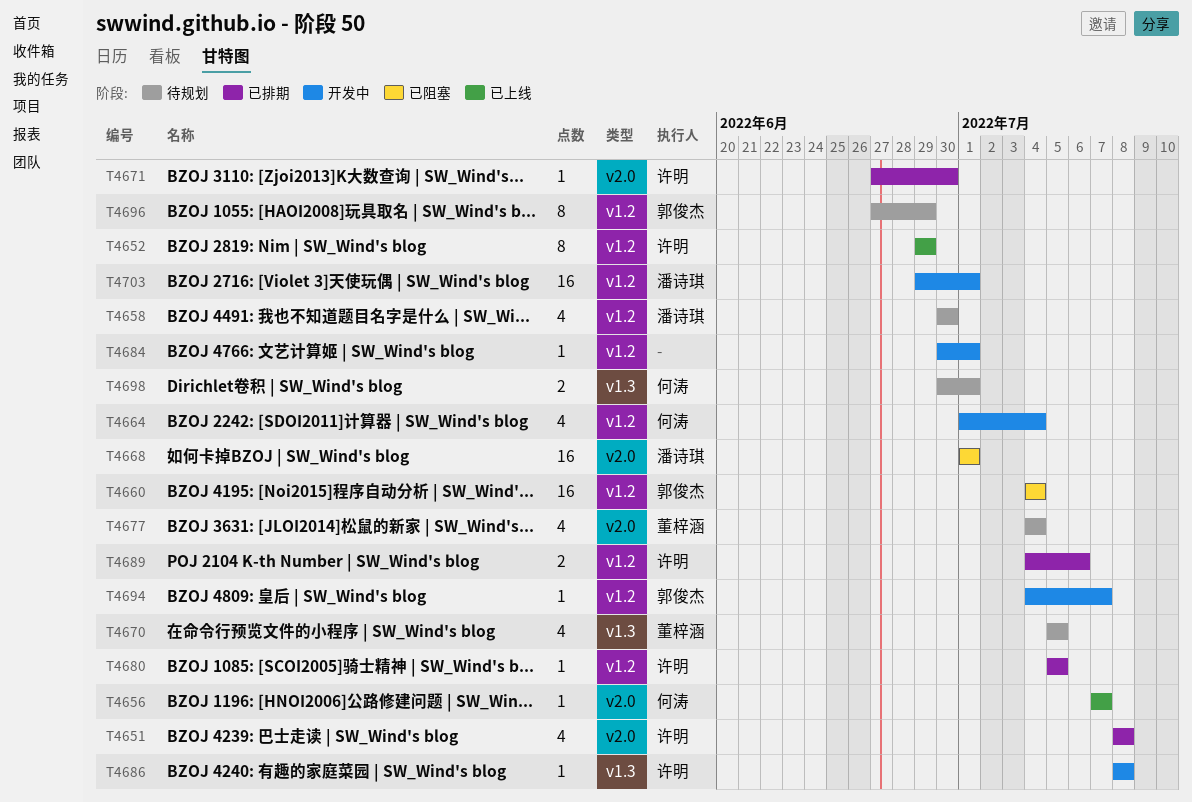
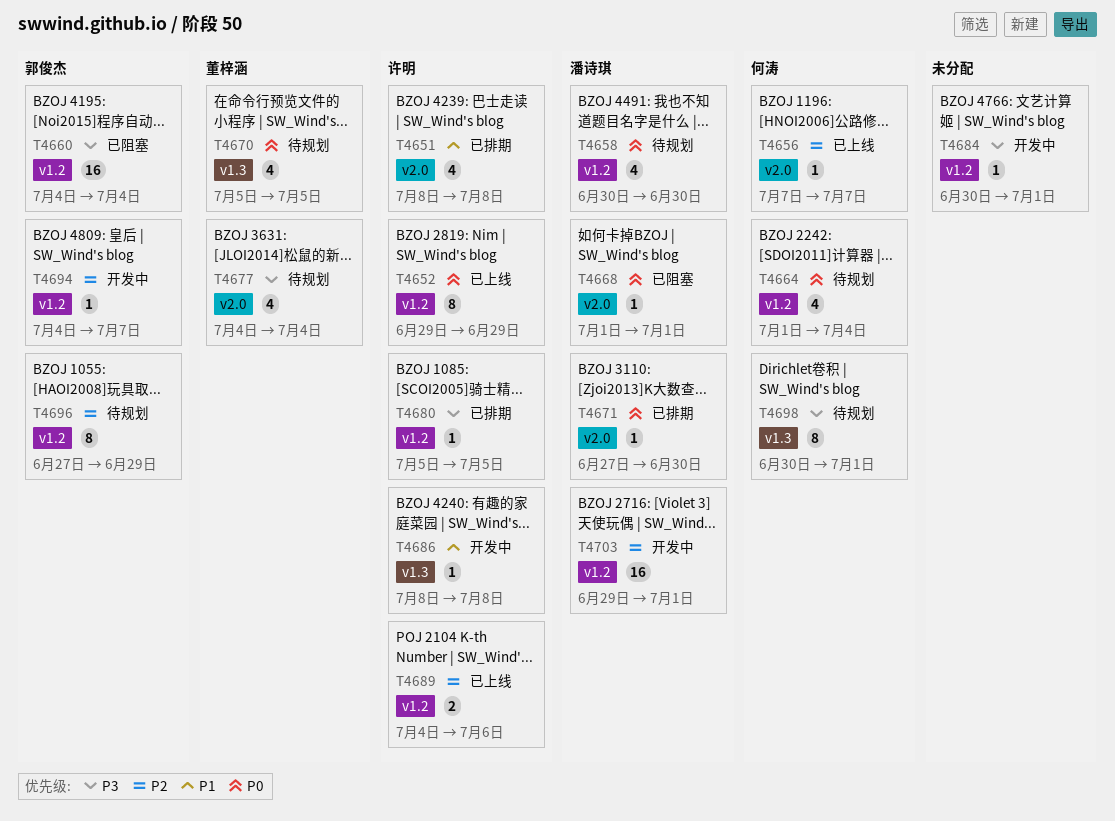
T4664, status: 开发中 -> 待规划
T4668, estimate: 16 -> 1
T4671, owner: 许明 -> 潘诗琪
T4689, status: 已排期 -> 已上线
T4698, estimate: 2 -> 8

